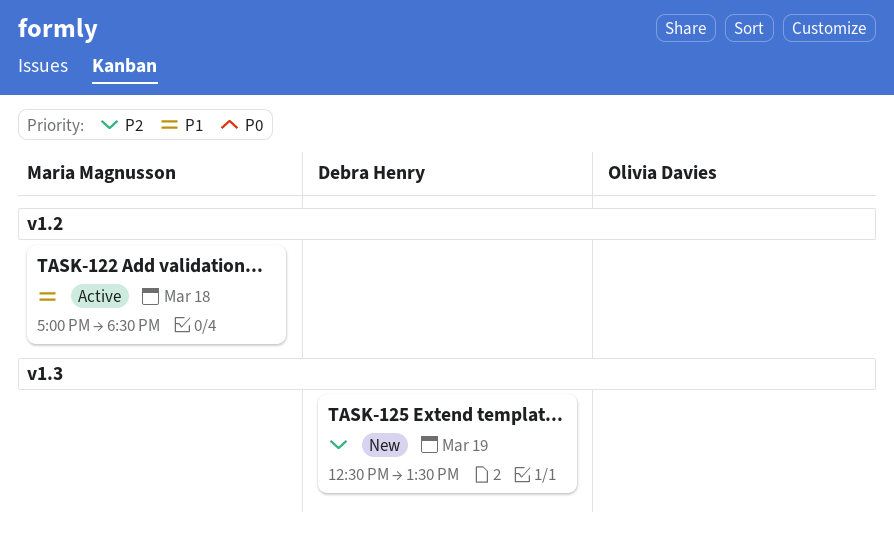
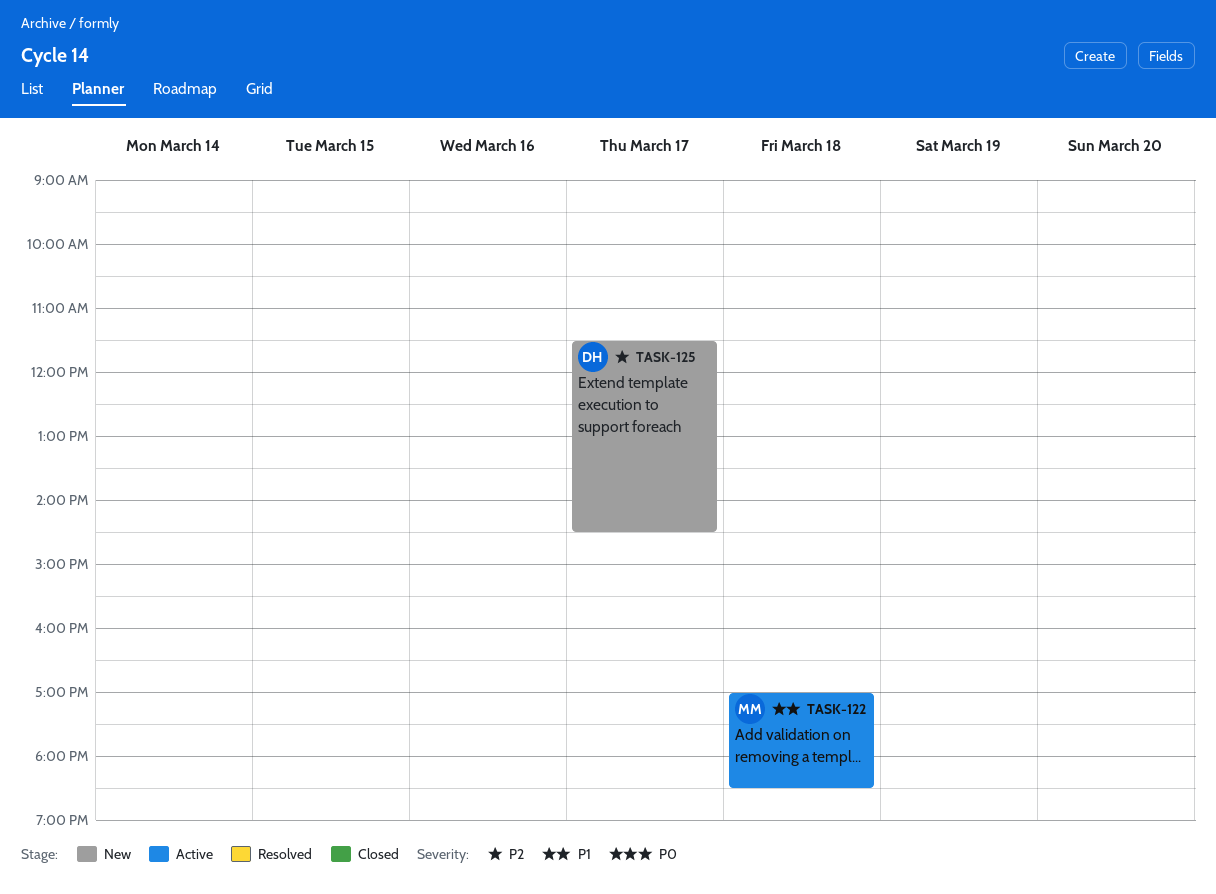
TASK-125, day: Mar 19 -> Mar 17
TASK-125, begins: 12:30 -> 11:30
TASK-125, ends: 13:30 -> 14:30

